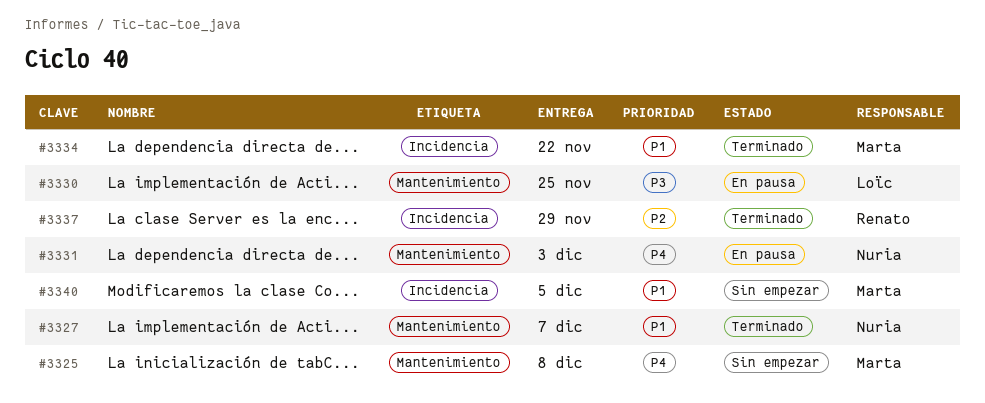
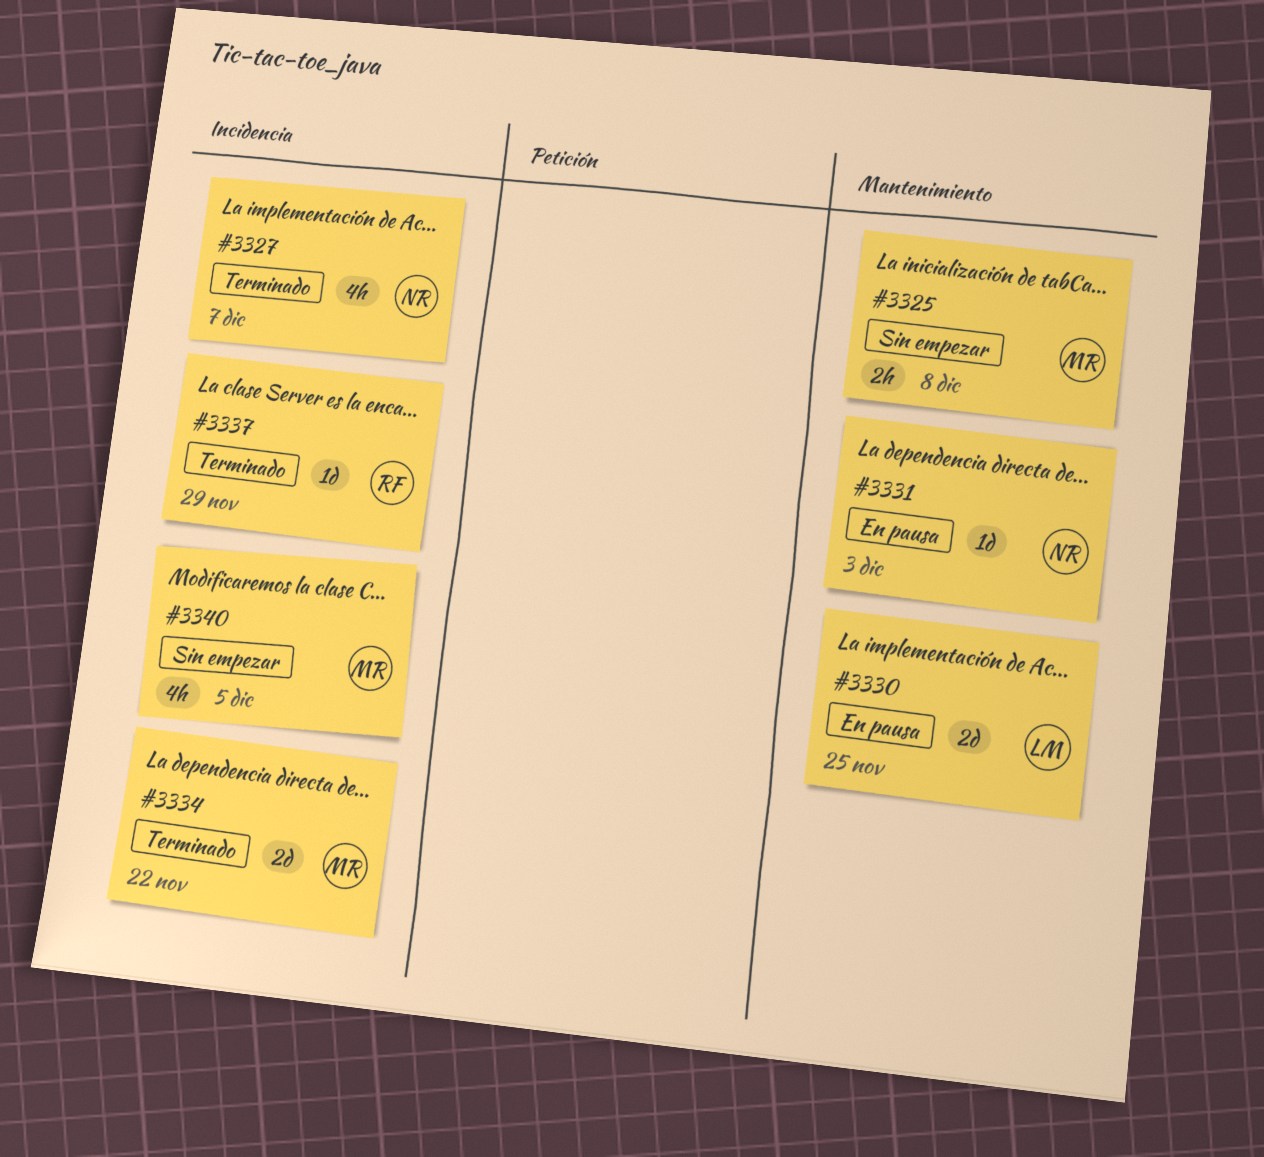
#3327, label: Mantenimiento -> Incidencia

